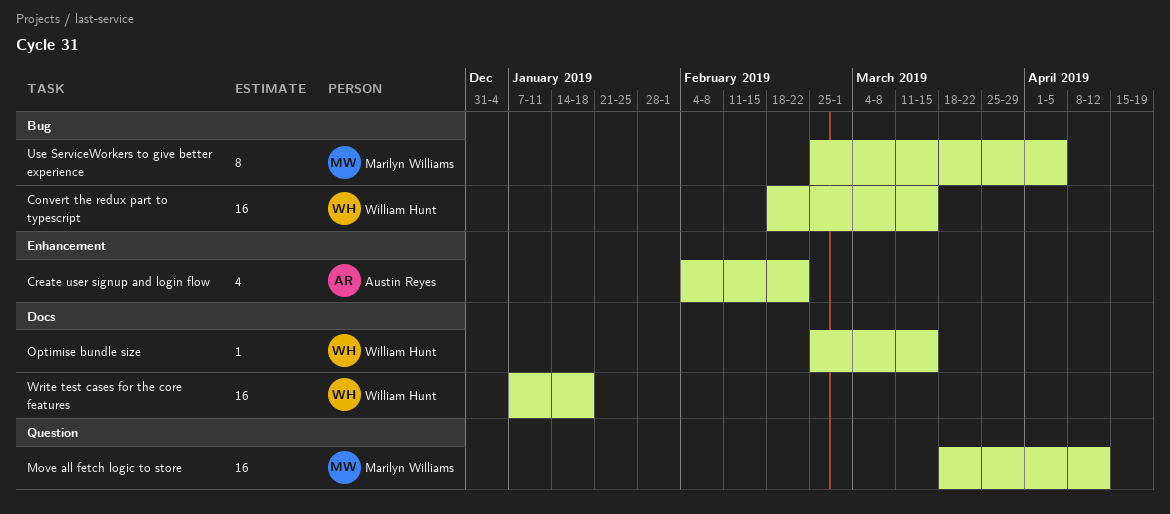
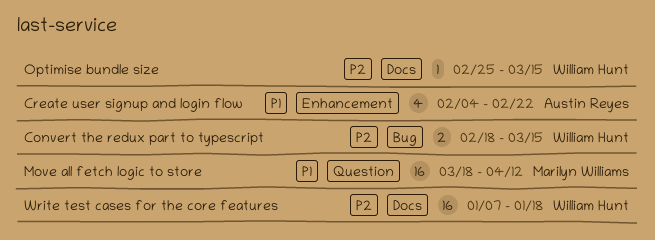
Convert the redux part to typescript, estimate: 16 -> 2
Use ServiceWorkers to give better experience: present -> none

